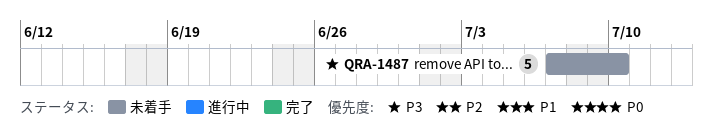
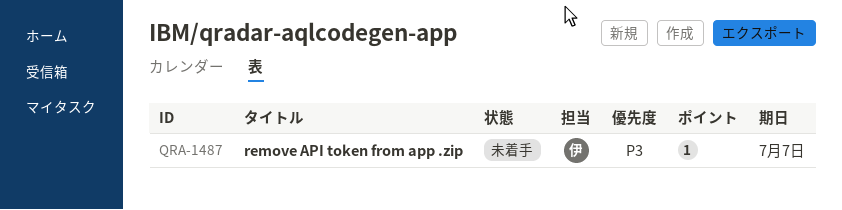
QRA-1487, estimate: 5 -> 1
QRA-1487, due: Jul 10 -> Jul 7

